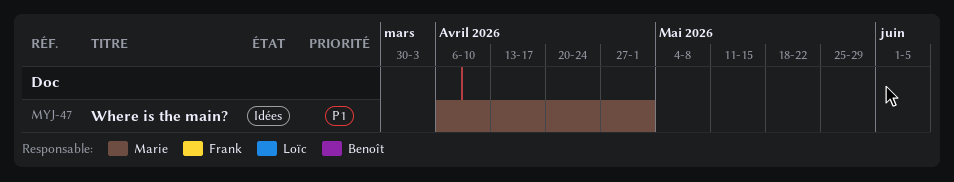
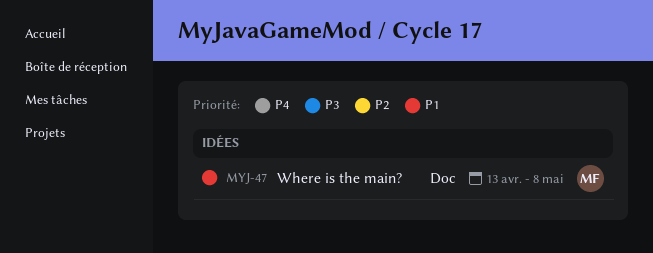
MYJ-47, start: Apr 6 -> Apr 13
MYJ-47, due: May 1 -> May 8

